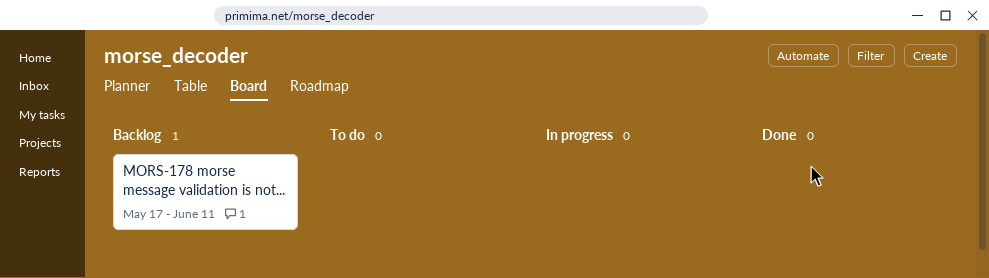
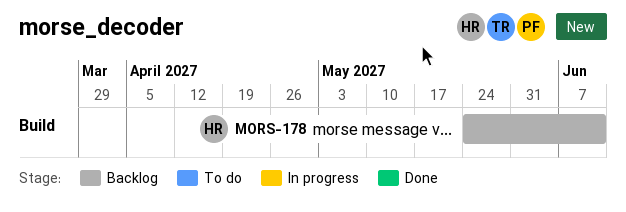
MORS-178, start: May 17 -> May 24

